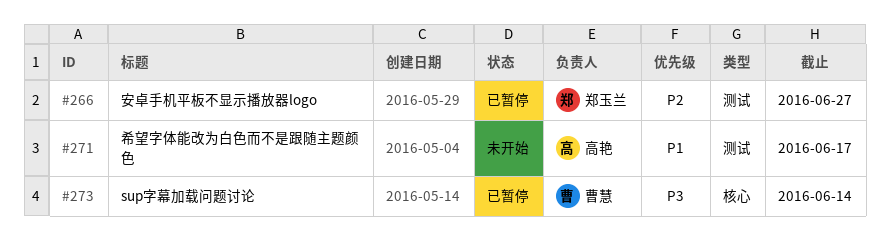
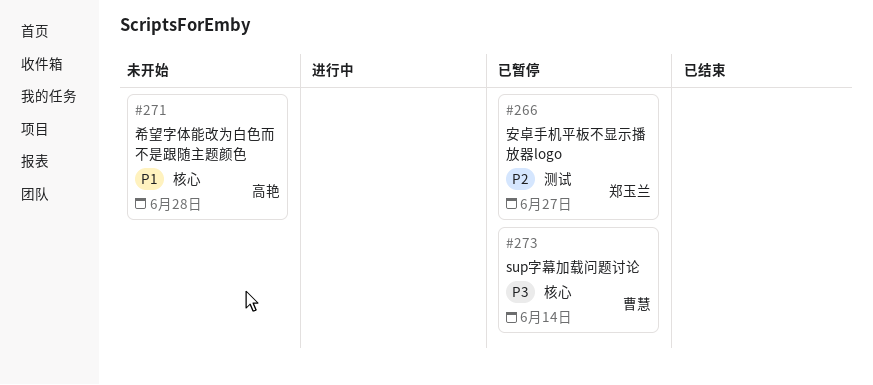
#271, label: 测试 -> 核心
#271, due: Jun 17 -> Jun 28

